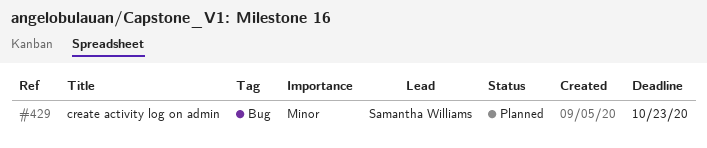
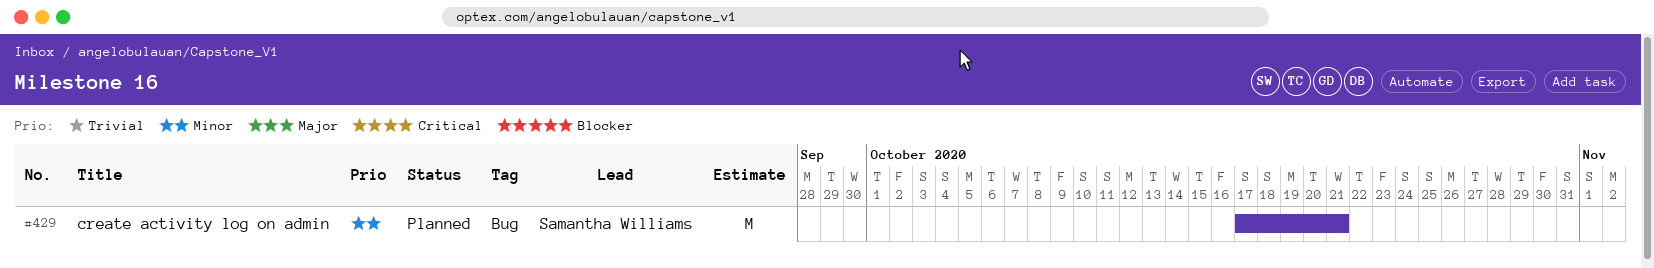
#429, due: Oct 23 -> Oct 21

